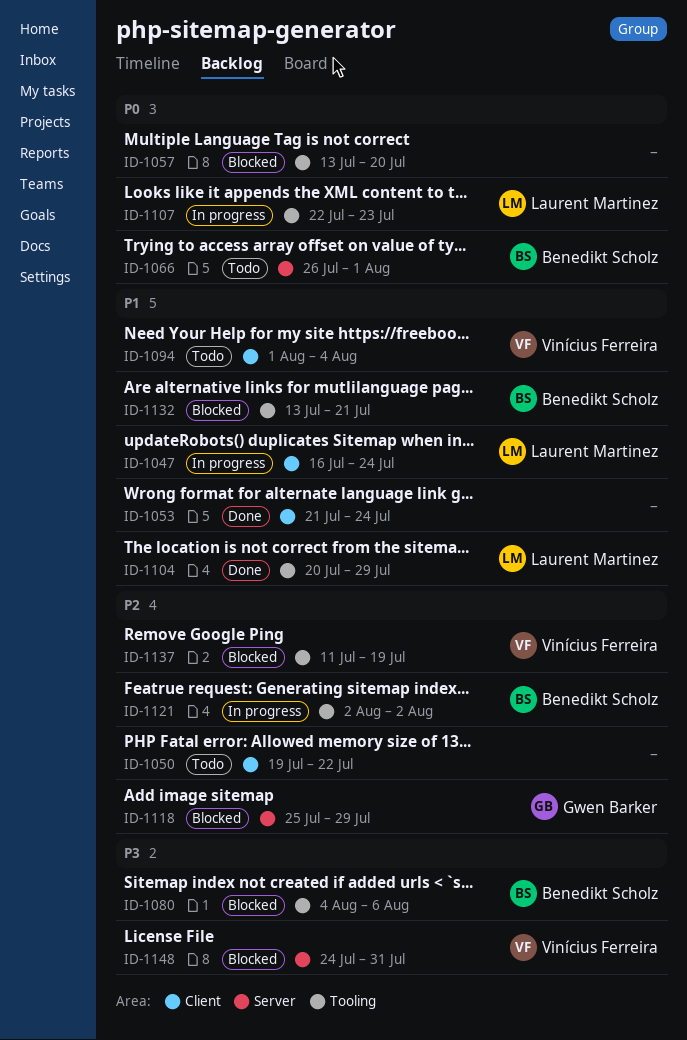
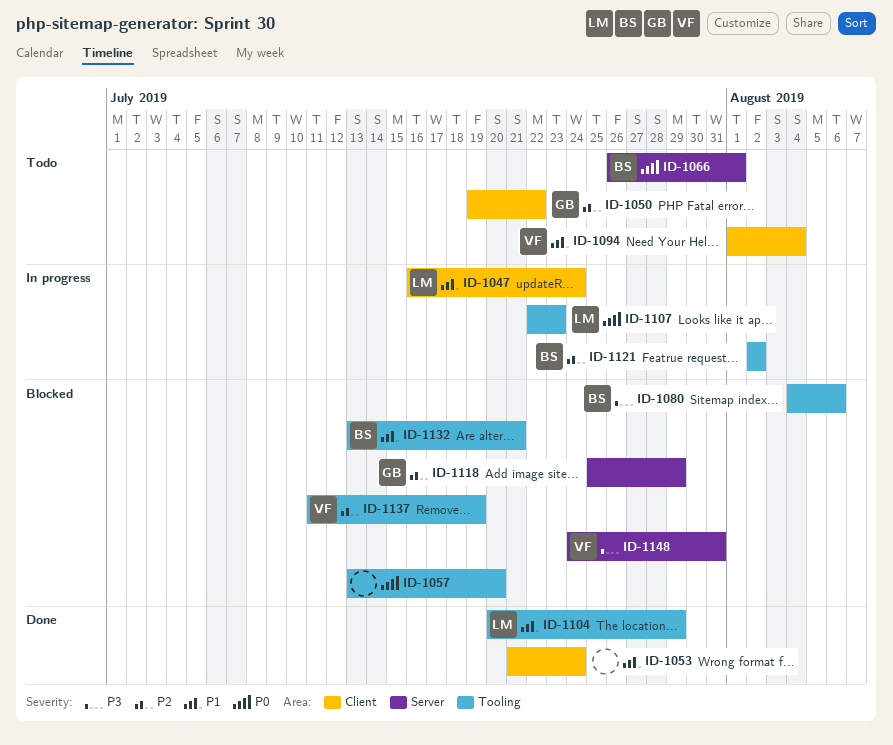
ID-1050, owner: none -> Gwen Barker

